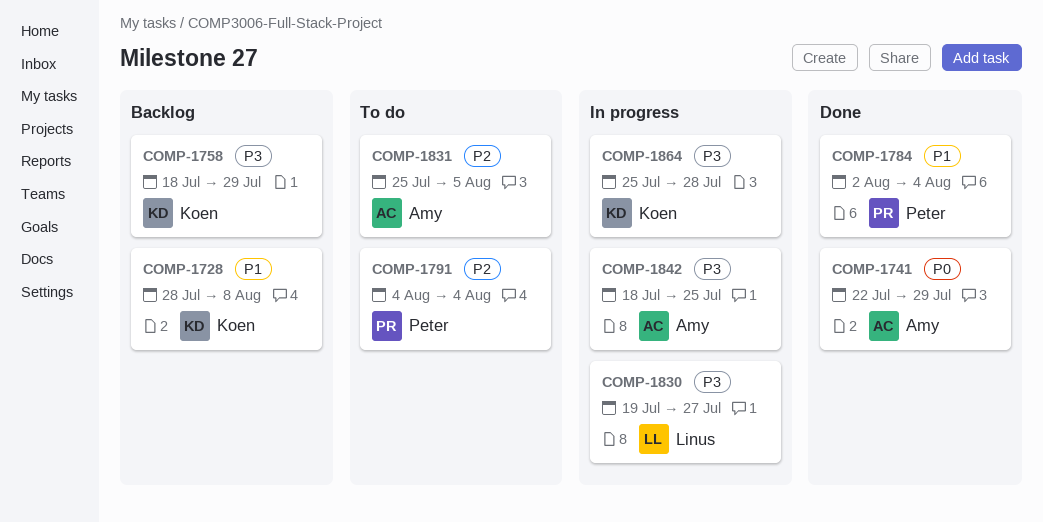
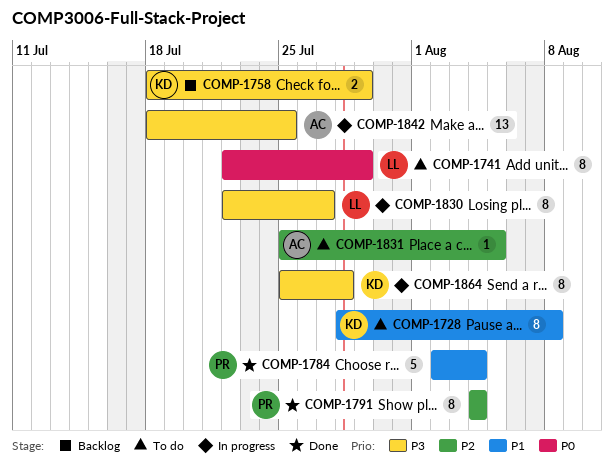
COMP-1728, status: Backlog -> To do
COMP-1741, status: Done -> To do
COMP-1741, owner: Amy -> Linus
COMP-1791, status: To do -> Done
COMP-1830, start: Jul 19 -> Jul 22

